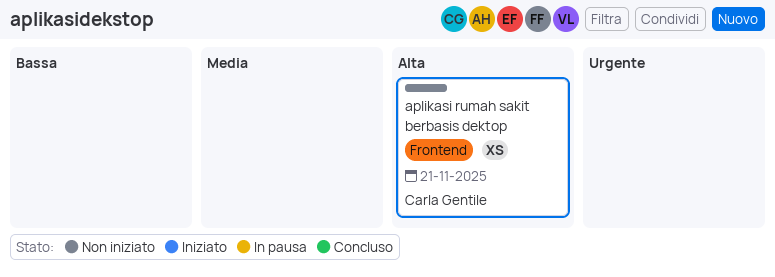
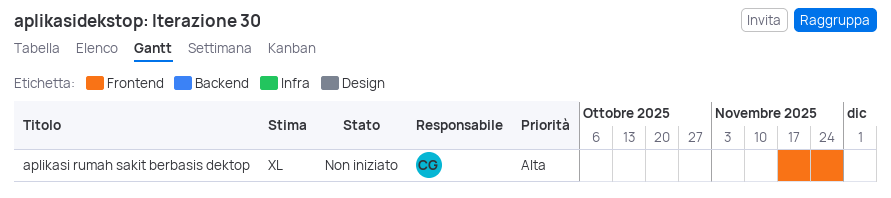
aplikasi rumah sakit berbasis dektop, estimate: XS -> XL
aplikasi rumah sakit berbasis dektop, due: Nov 21 -> Nov 28

